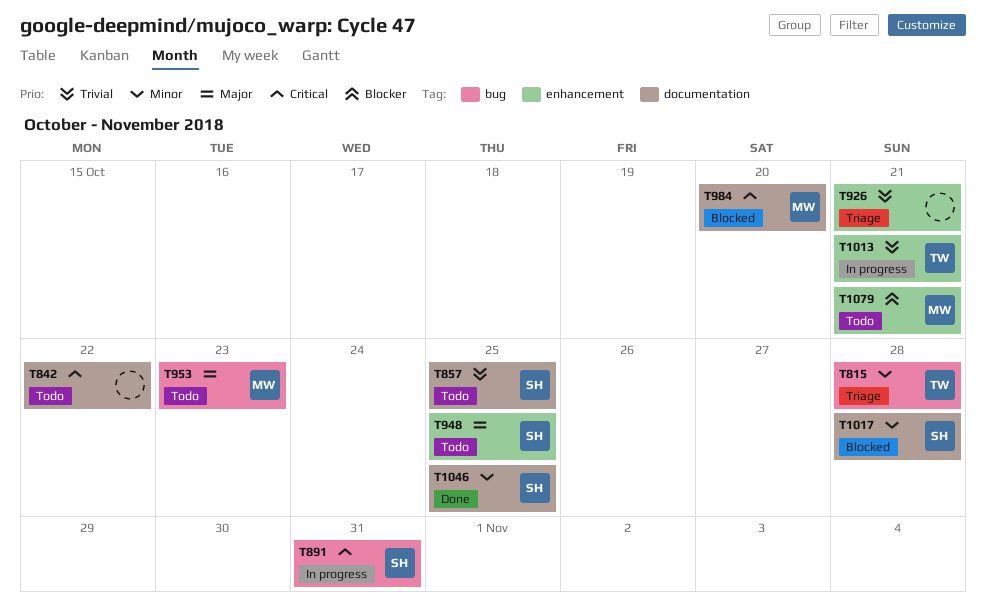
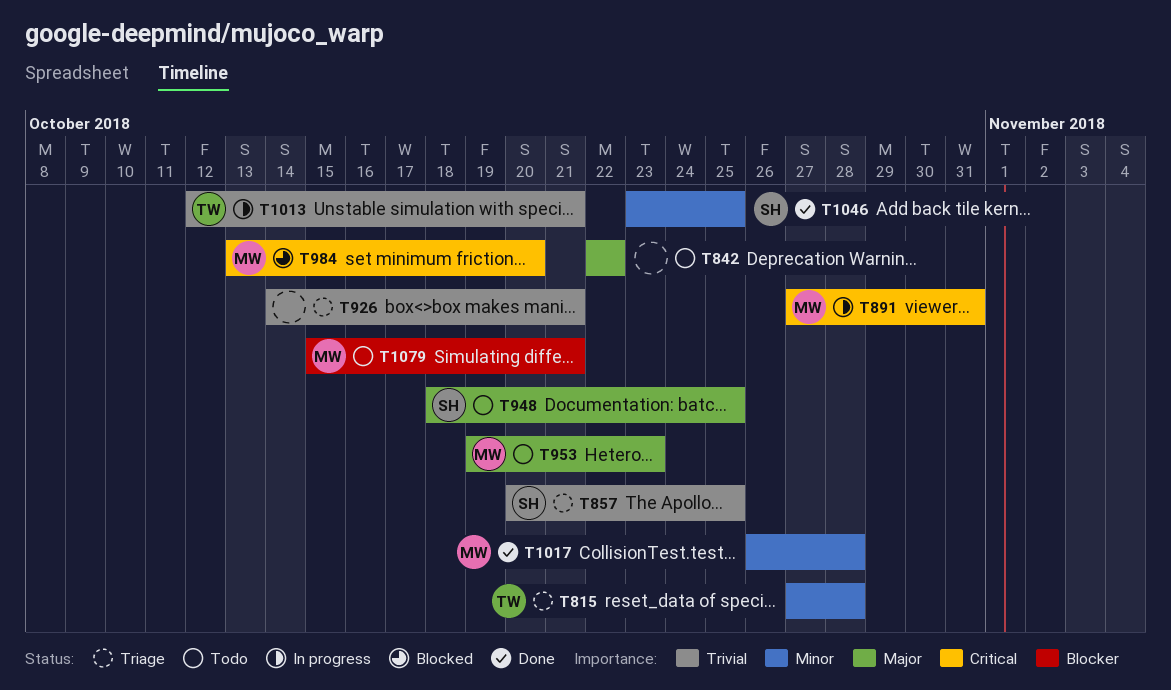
T842, priority: Critical -> Major
T857, status: Todo -> Triage
T891, owner: SH -> MW
T1017, status: Blocked -> Done
T1017, owner: SH -> MW

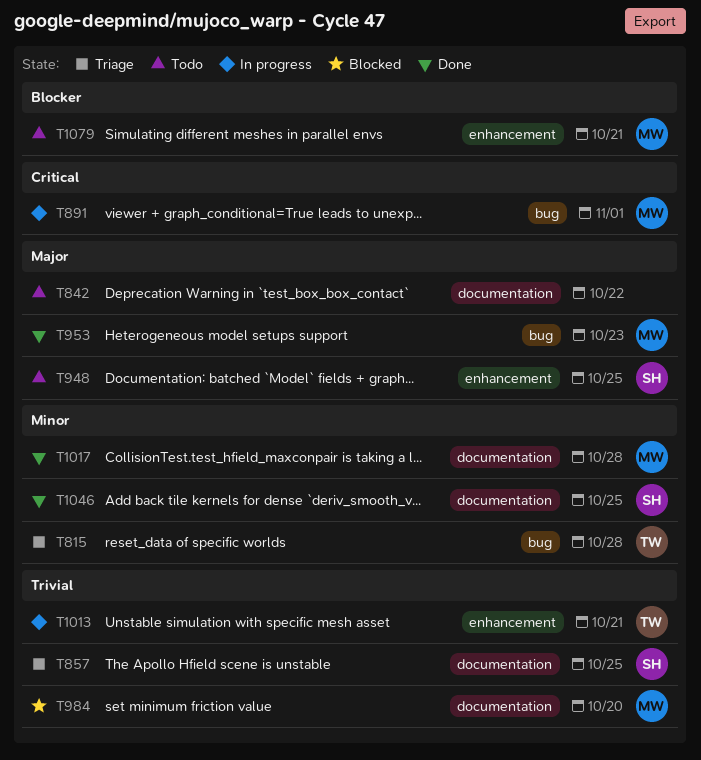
T891, due: Oct 31 -> Nov 1
T926: present -> none
T953, status: Todo -> Done
T984, priority: Critical -> Trivial

